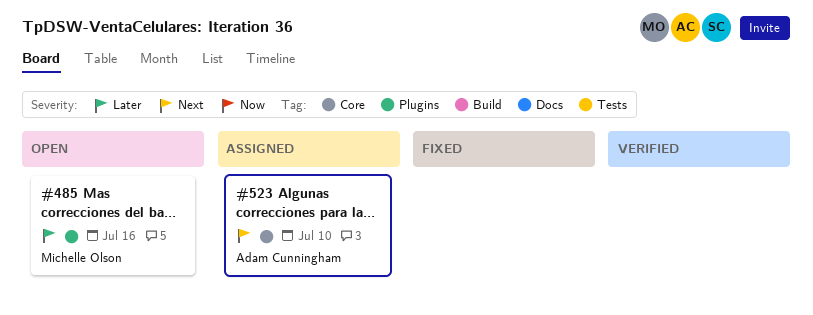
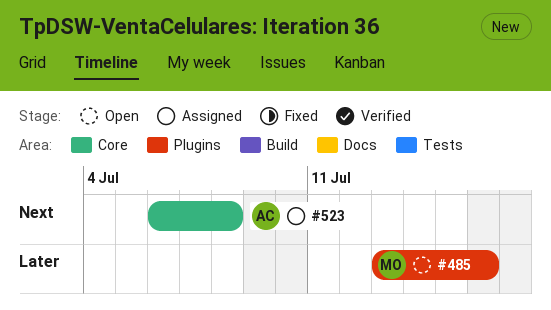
#523, due: Jul 10 -> Jul 8

